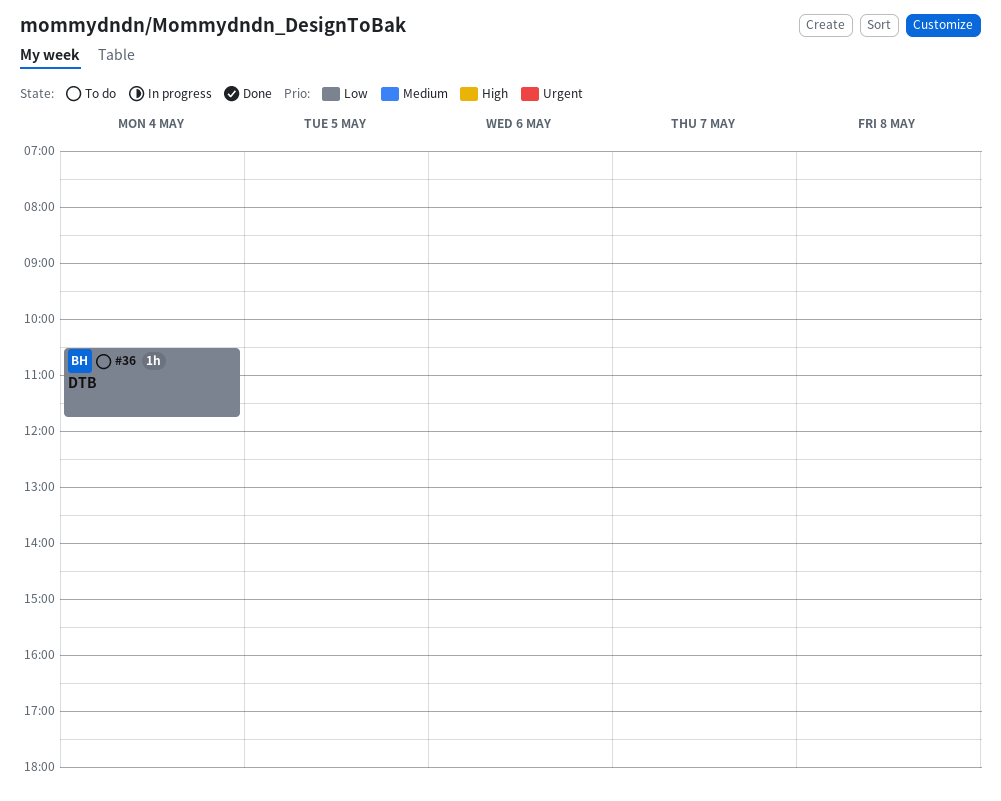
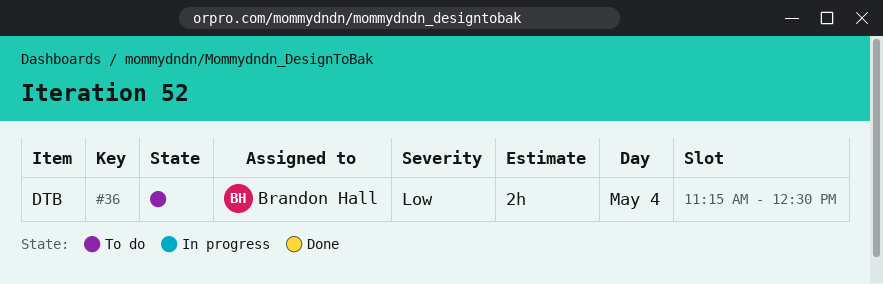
#36, estimate: 1h -> 2h
#36, begins: 10:30 -> 11:15
#36, ends: 11:45 -> 12:30

